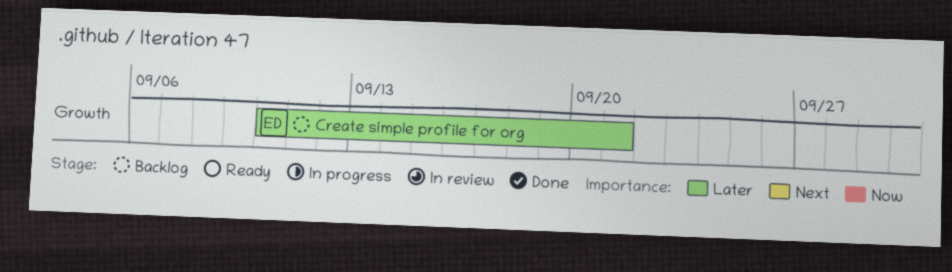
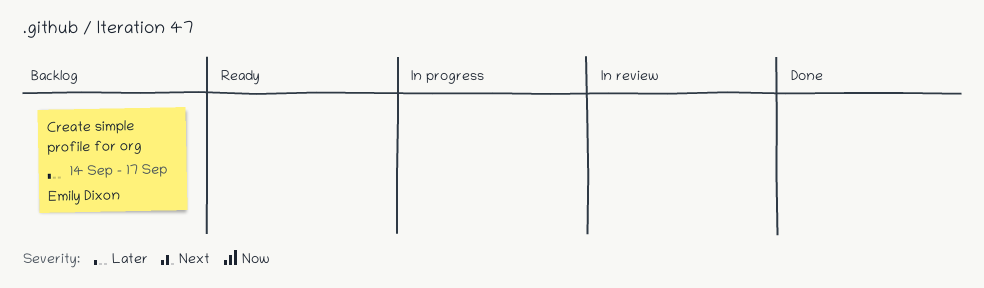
Create simple profile for org, start: Sep 10 -> Sep 14
Create simple profile for org, due: Sep 21 -> Sep 17

